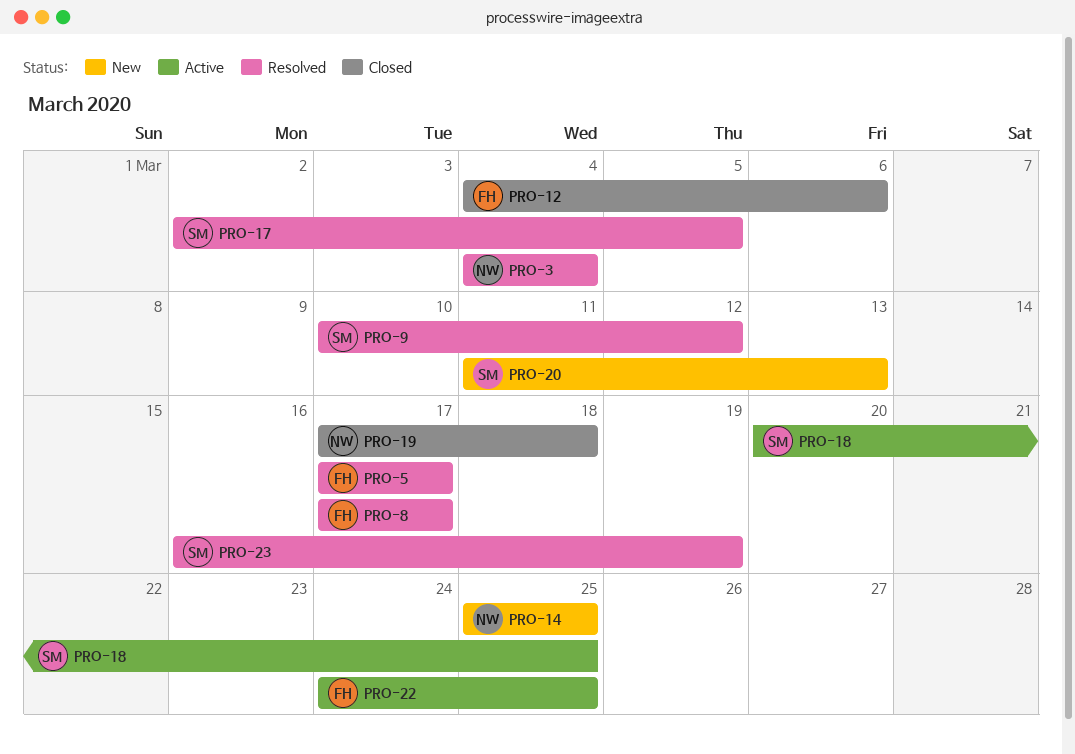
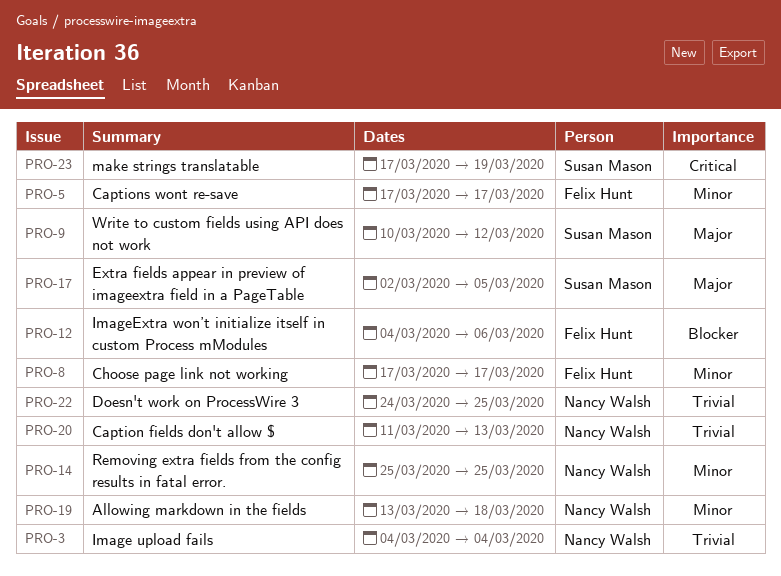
PRO-18: present -> none
PRO-19, start: Mar 17 -> Mar 13
PRO-20, owner: Susan Mason -> Nancy Walsh
PRO-22, owner: Felix Hunt -> Nancy Walsh
PRO-23, start: Mar 16 -> Mar 17

